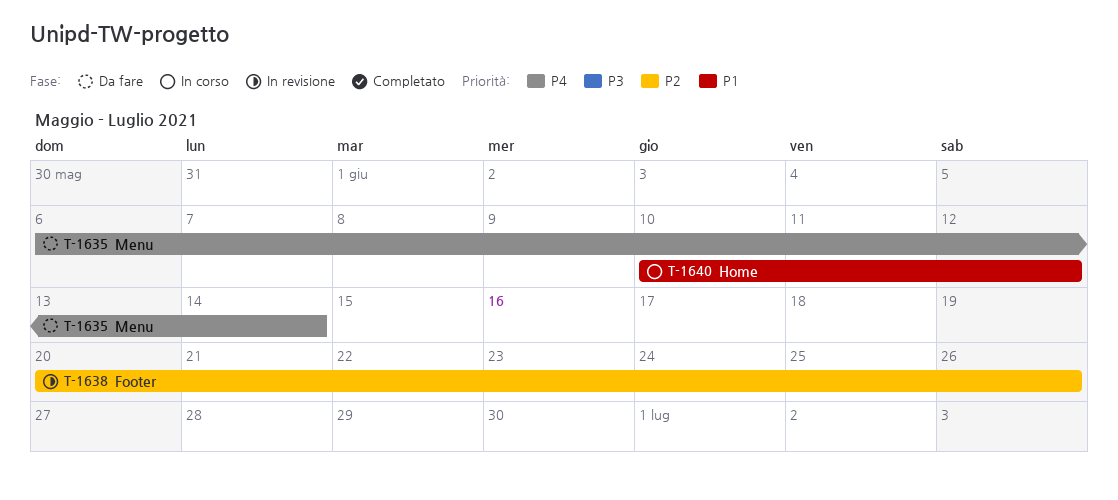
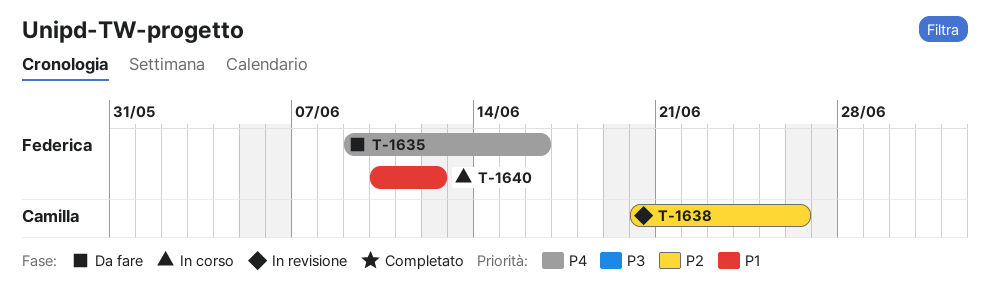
T-1635, start: Jun 6 -> Jun 9
T-1635, due: Jun 14 -> Jun 16

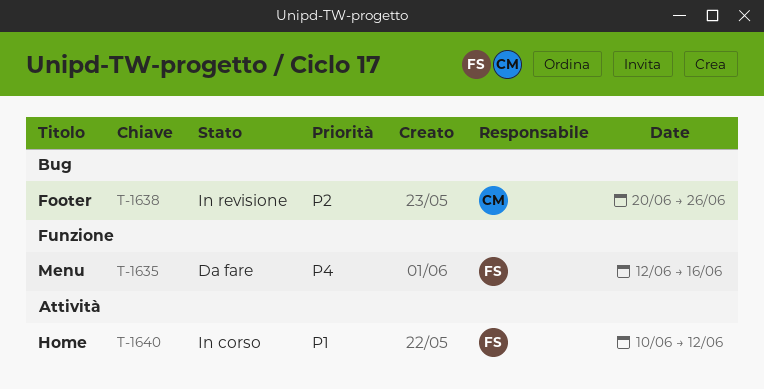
T-1635, start: Jun 9 -> Jun 12

